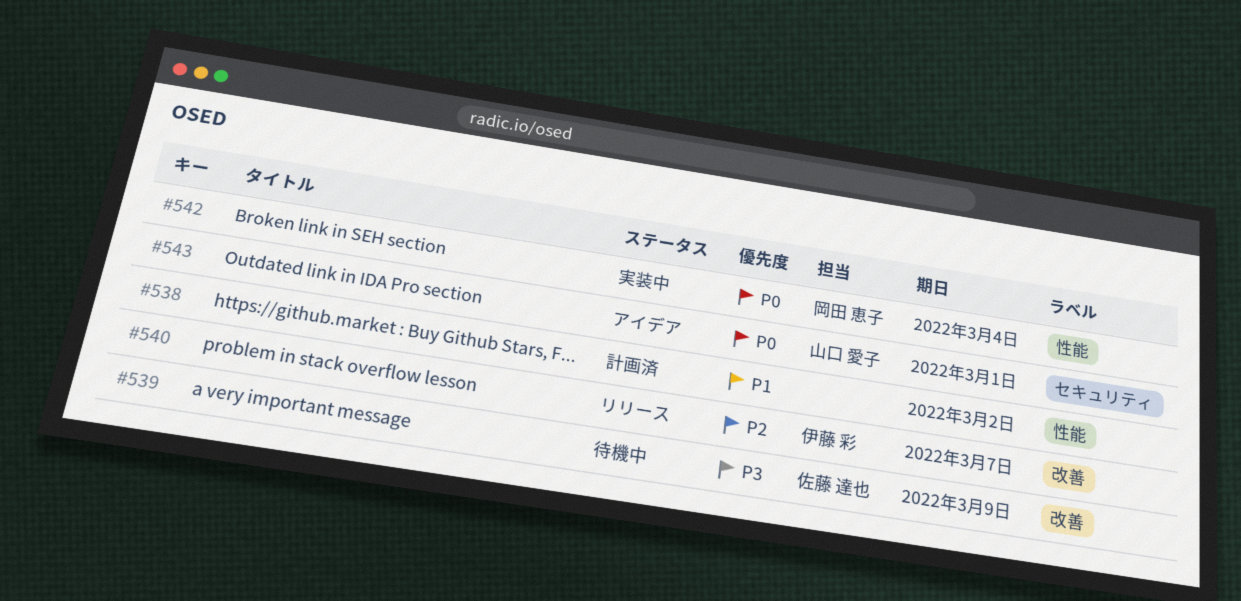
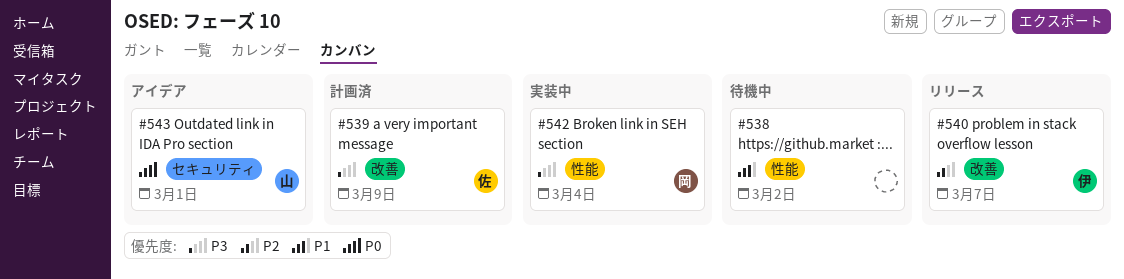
#538, status: 計画済 -> 待機中
#539, status: 待機中 -> 計画済
#542, priority: P0 -> P3

